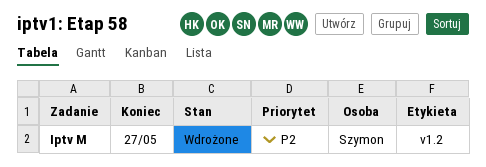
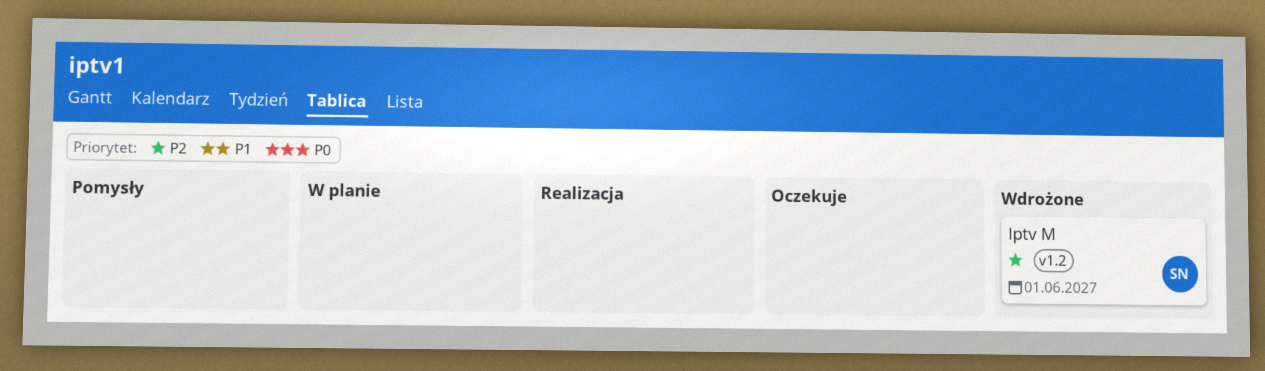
Iptv M, due: May 27 -> Jun 1

